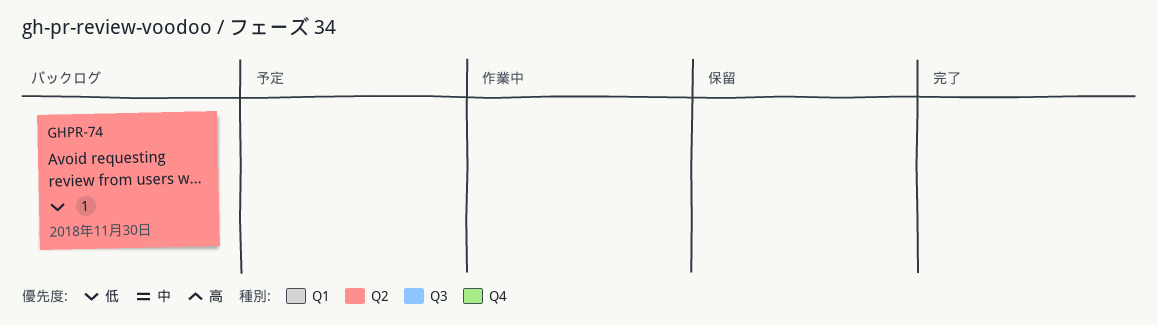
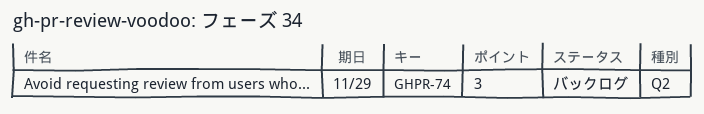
GHPR-74, estimate: 1 -> 3
GHPR-74, due: Nov 30 -> Nov 29

